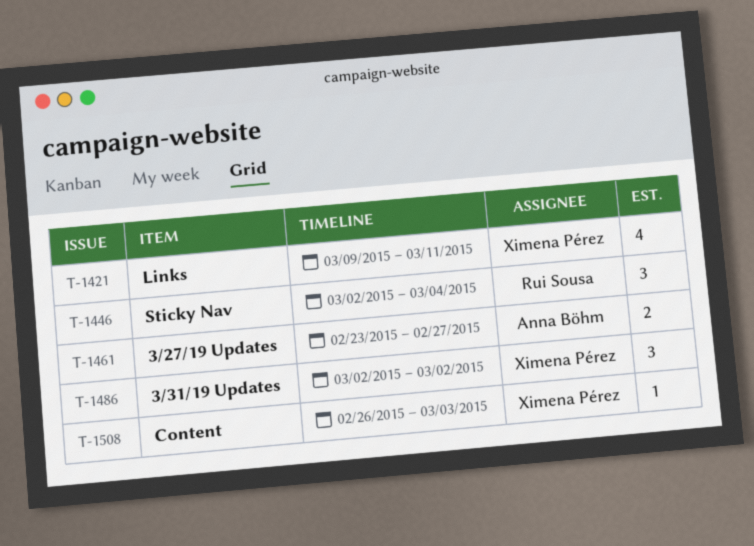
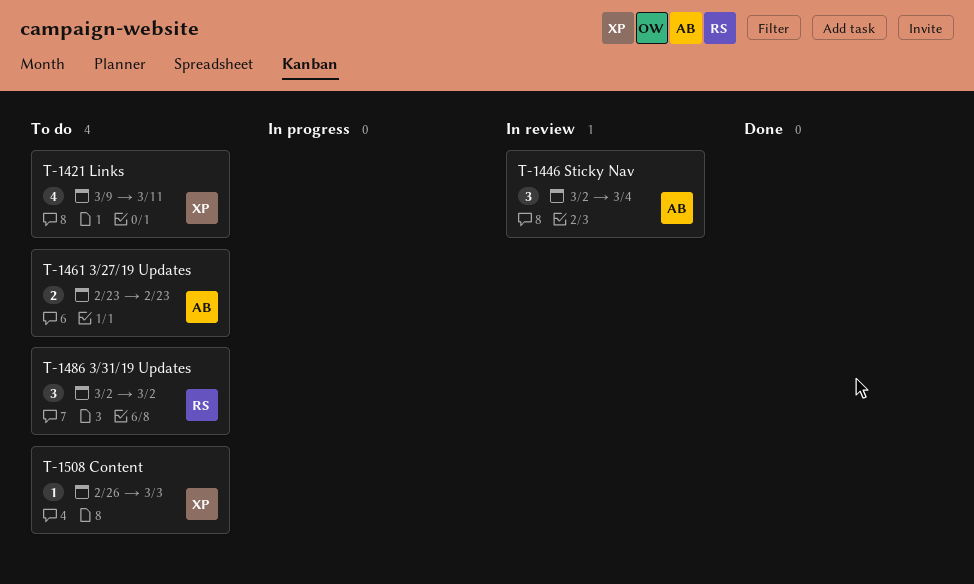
T-1446, owner: Rui Sousa -> Anna Böhm
T-1461, due: Feb 27 -> Feb 23
T-1486, owner: Ximena Pérez -> Rui Sousa

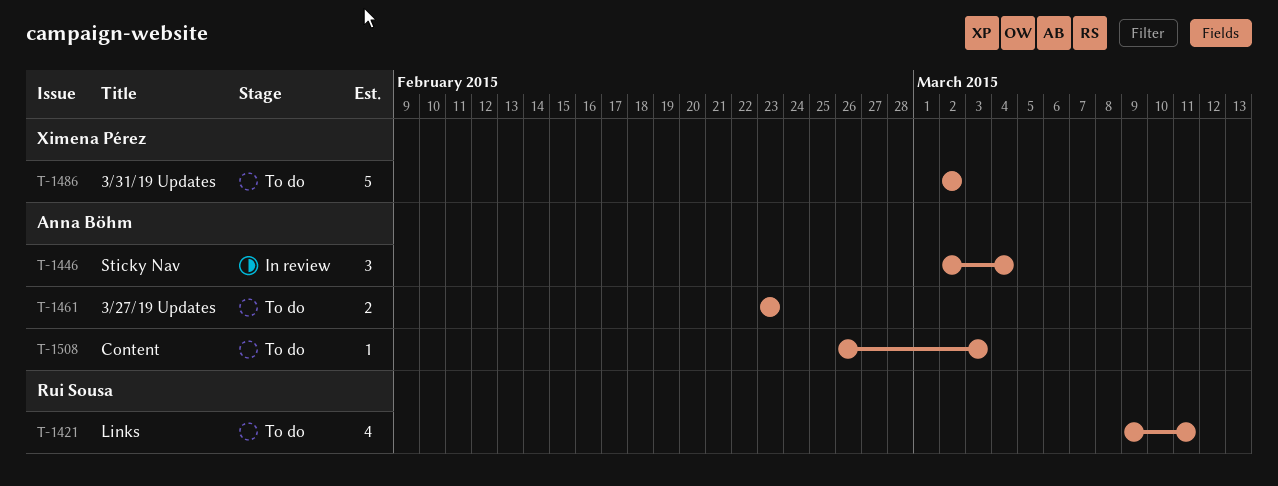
T-1421, owner: Ximena Pérez -> Rui Sousa
T-1486, owner: Rui Sousa -> Ximena Pérez
T-1486, estimate: 3 -> 5
T-1508, owner: Ximena Pérez -> Anna Böhm

